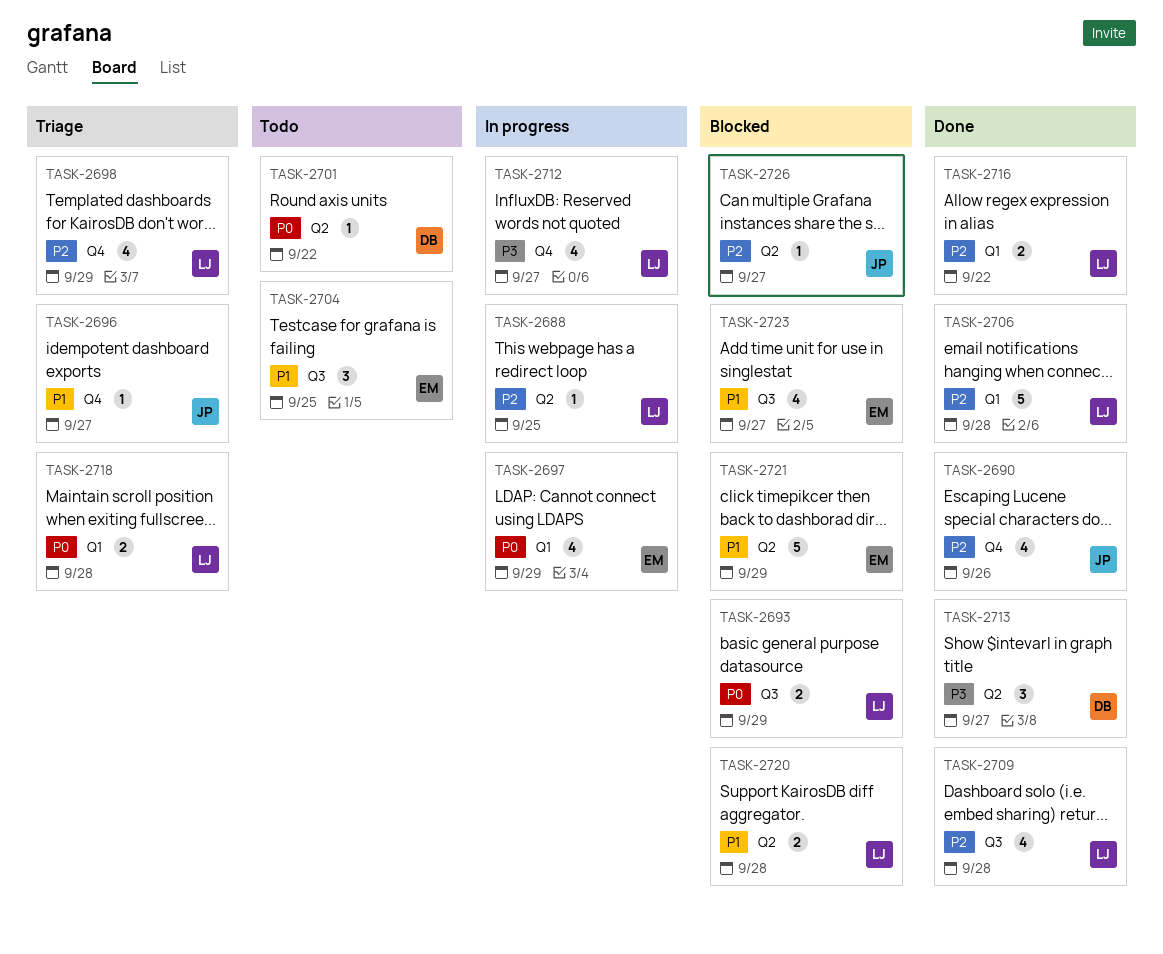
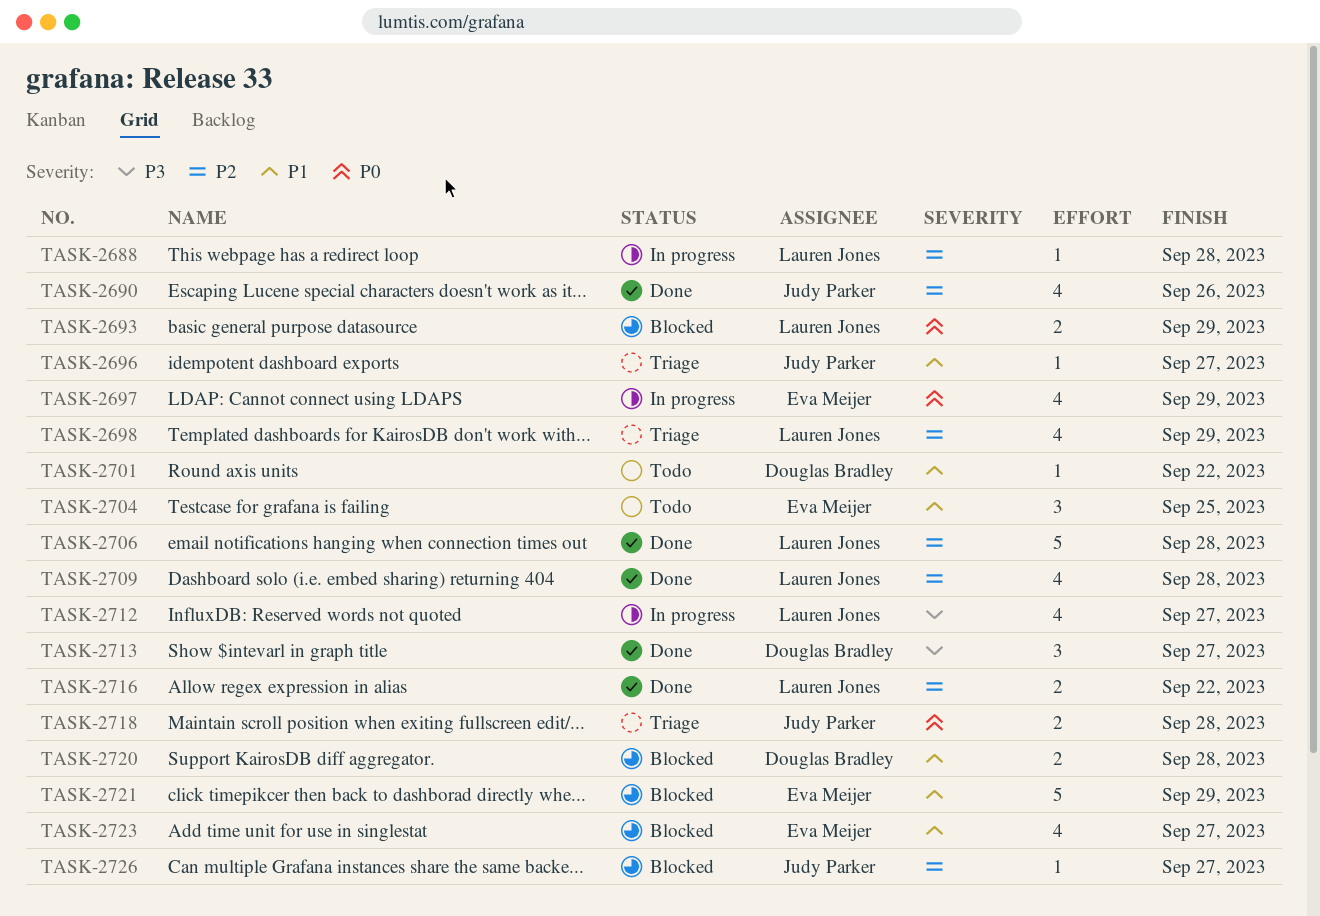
TASK-2688, due: Sep 25 -> Sep 28
TASK-2701, priority: P0 -> P1
TASK-2718, owner: Lauren Jones -> Judy Parker
TASK-2720, owner: Lauren Jones -> Douglas Bradley

